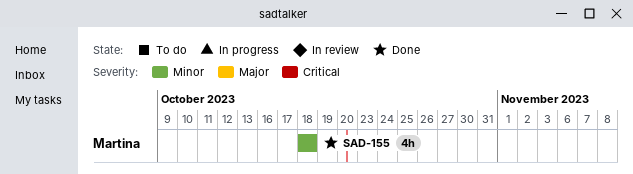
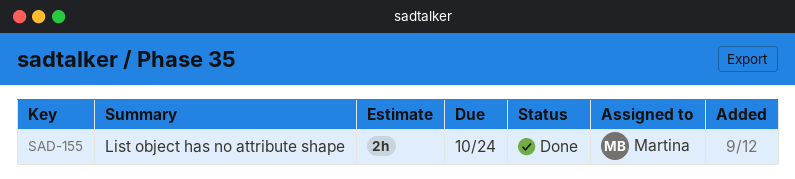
SAD-155, estimate: 4h -> 2h
SAD-155, due: Oct 18 -> Oct 24

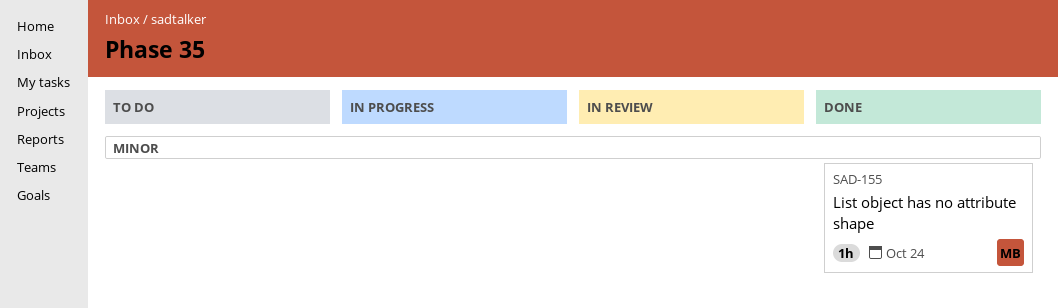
SAD-155, estimate: 2h -> 1h

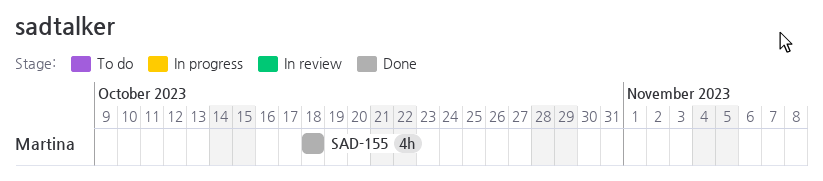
SAD-155, estimate: 1h -> 4h
SAD-155, due: Oct 24 -> Oct 18

